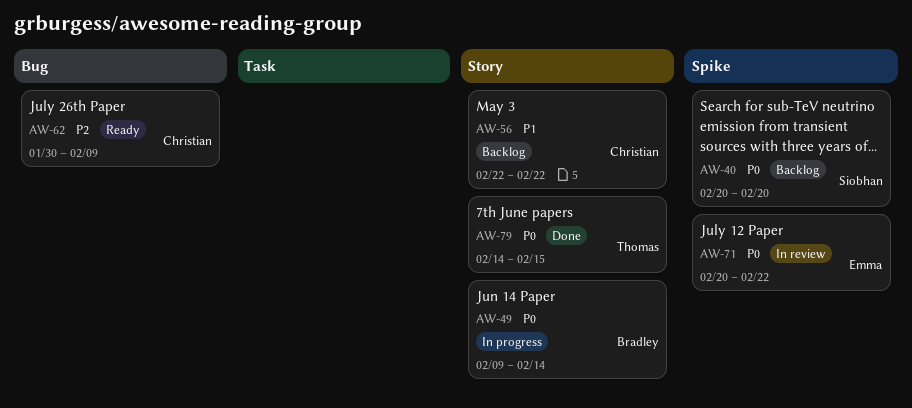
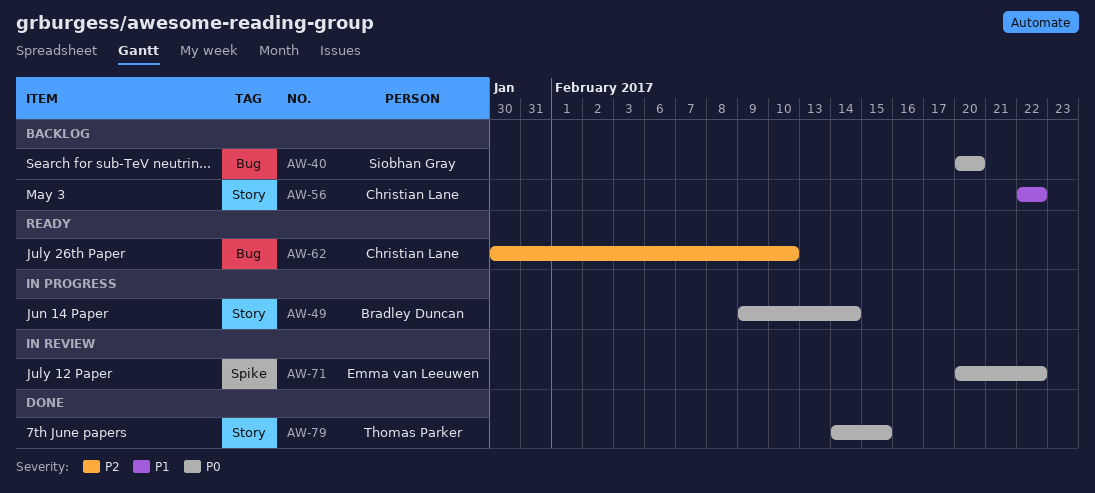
AW-40, label: Spike -> Bug
AW-62, due: Feb 9 -> Feb 10

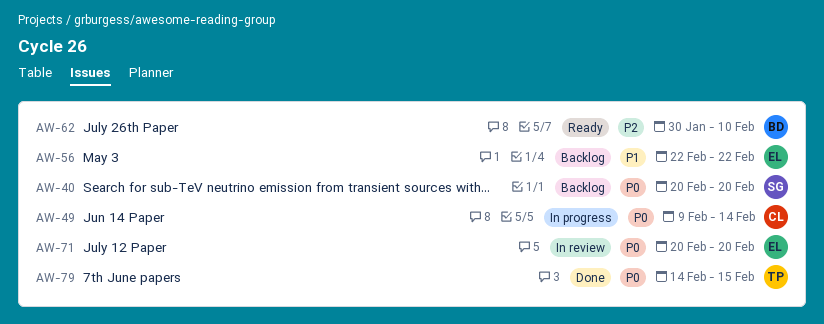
AW-49, owner: Bradley Duncan -> Christian Lane
AW-56, owner: Christian Lane -> Emma van Leeuwen
AW-62, owner: Christian Lane -> Bradley Duncan
AW-71, due: Feb 22 -> Feb 20

